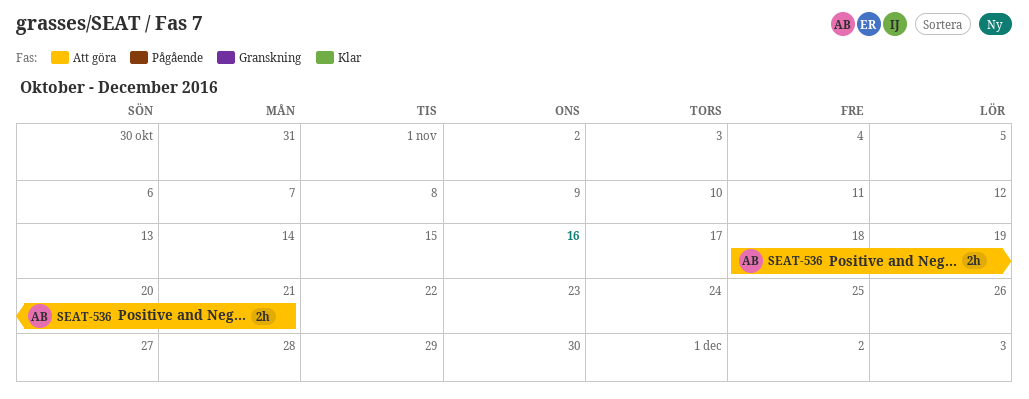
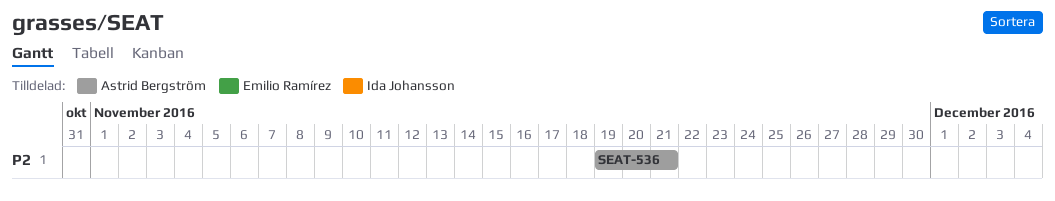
SEAT-536, start: Nov 18 -> Nov 19

